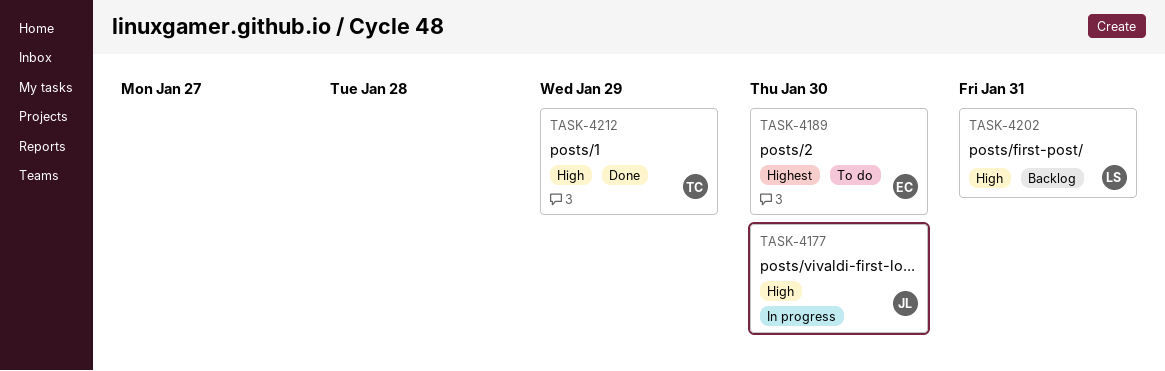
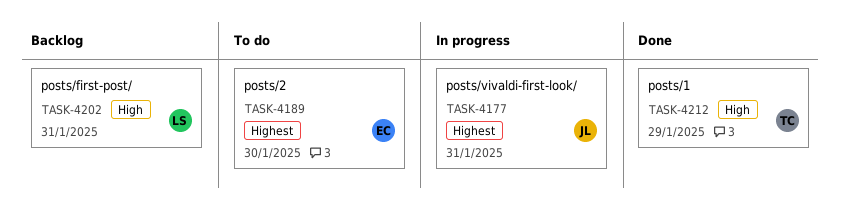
TASK-4177, priority: High -> Highest
TASK-4177, due: Jan 30 -> Jan 31

